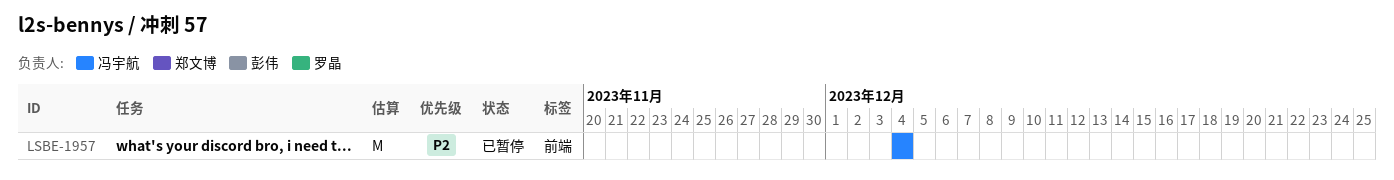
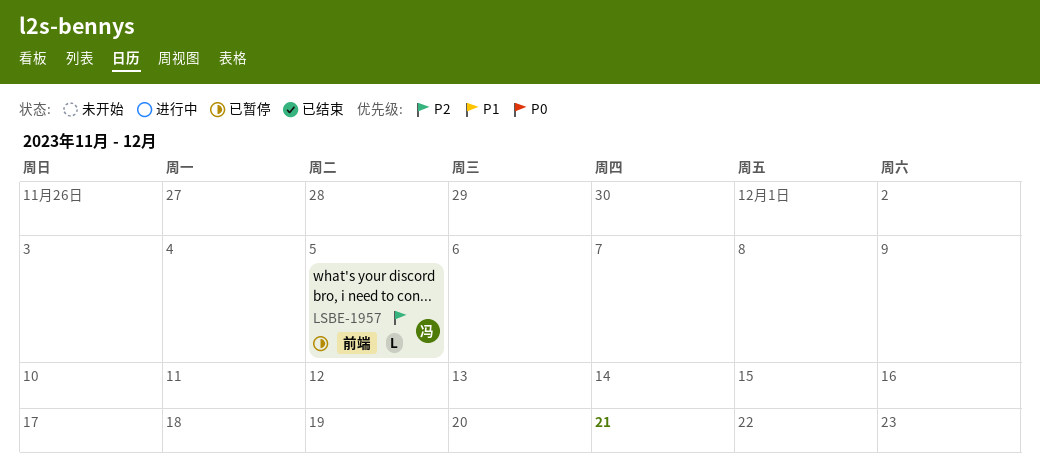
LSBE-1957, estimate: M -> L
LSBE-1957, due: Dec 4 -> Dec 5

